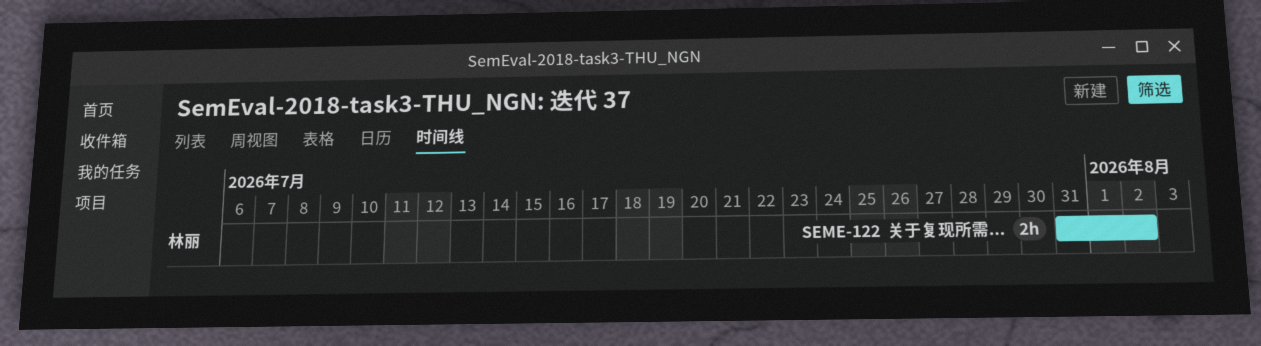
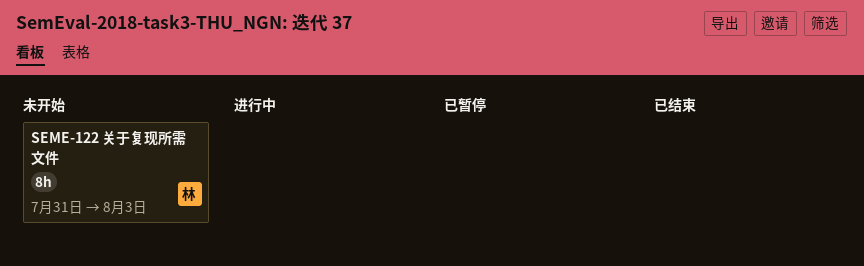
SEME-122, estimate: 2h -> 8h
SEME-122, due: Aug 2 -> Aug 3

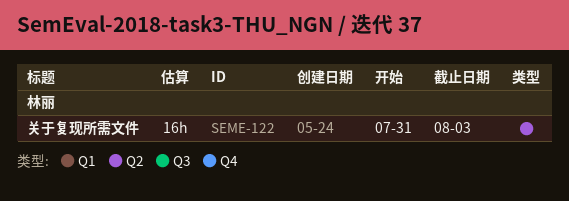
SEME-122, estimate: 8h -> 16h

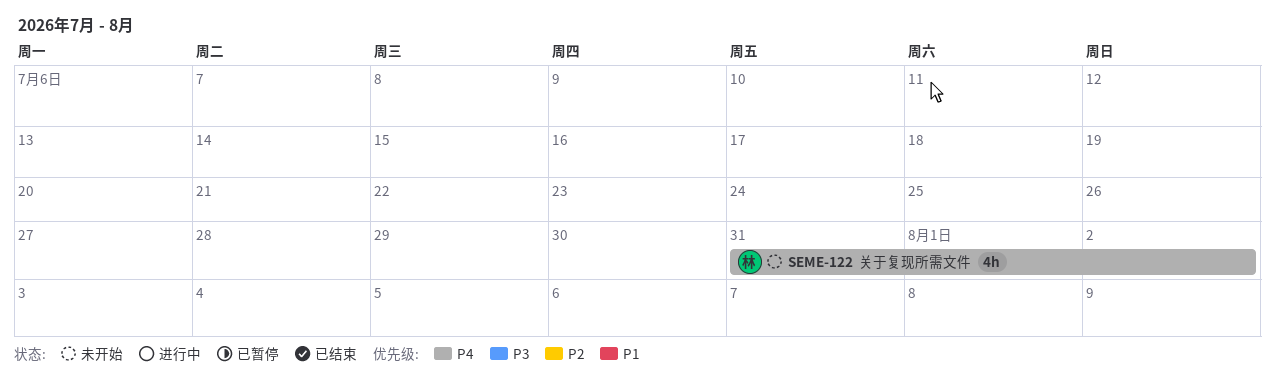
SEME-122, estimate: 16h -> 4h
SEME-122, due: Aug 3 -> Aug 2

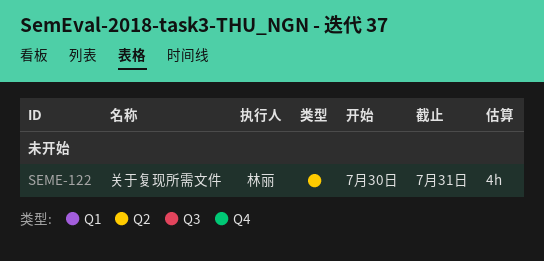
SEME-122, start: Jul 31 -> Jul 30
SEME-122, due: Aug 2 -> Jul 31

